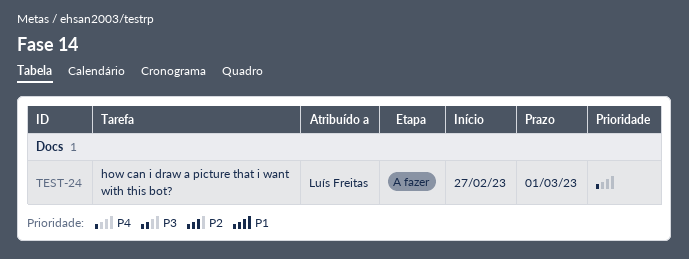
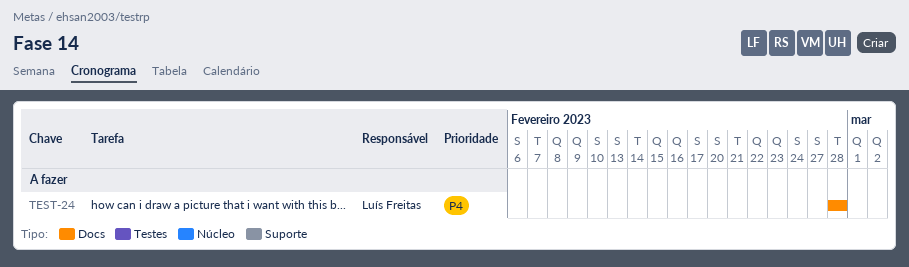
TEST-24, start: Feb 27 -> Feb 28
TEST-24, due: Mar 1 -> Feb 28

